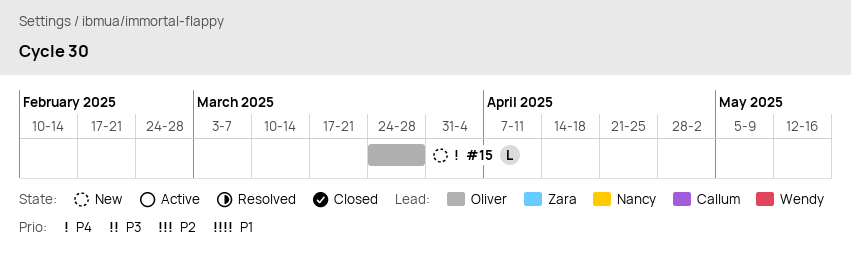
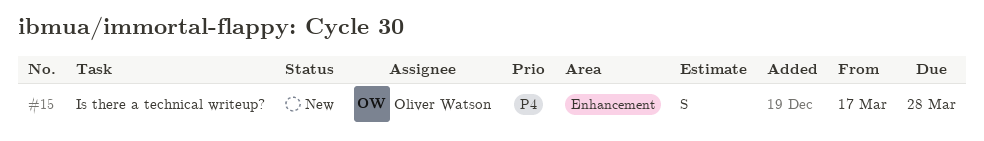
#15, estimate: L -> S
#15, start: Mar 24 -> Mar 17

